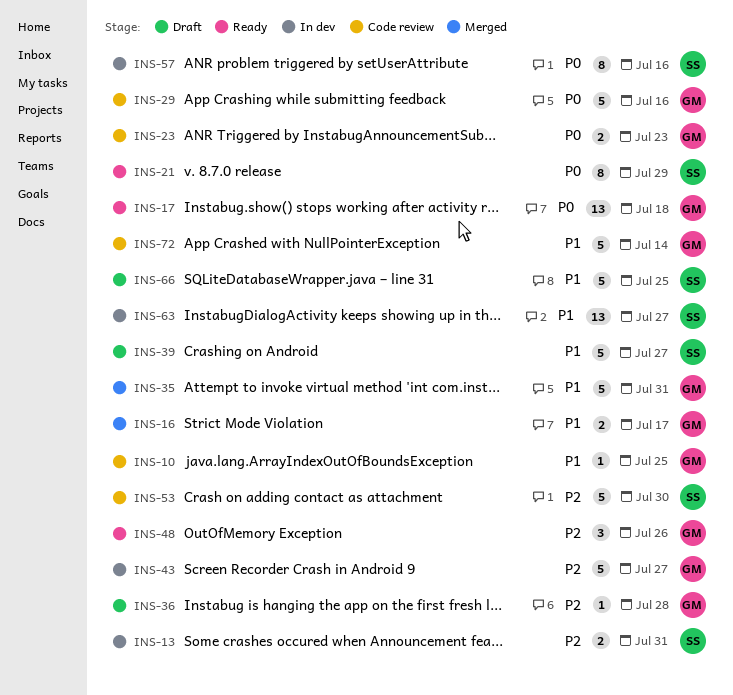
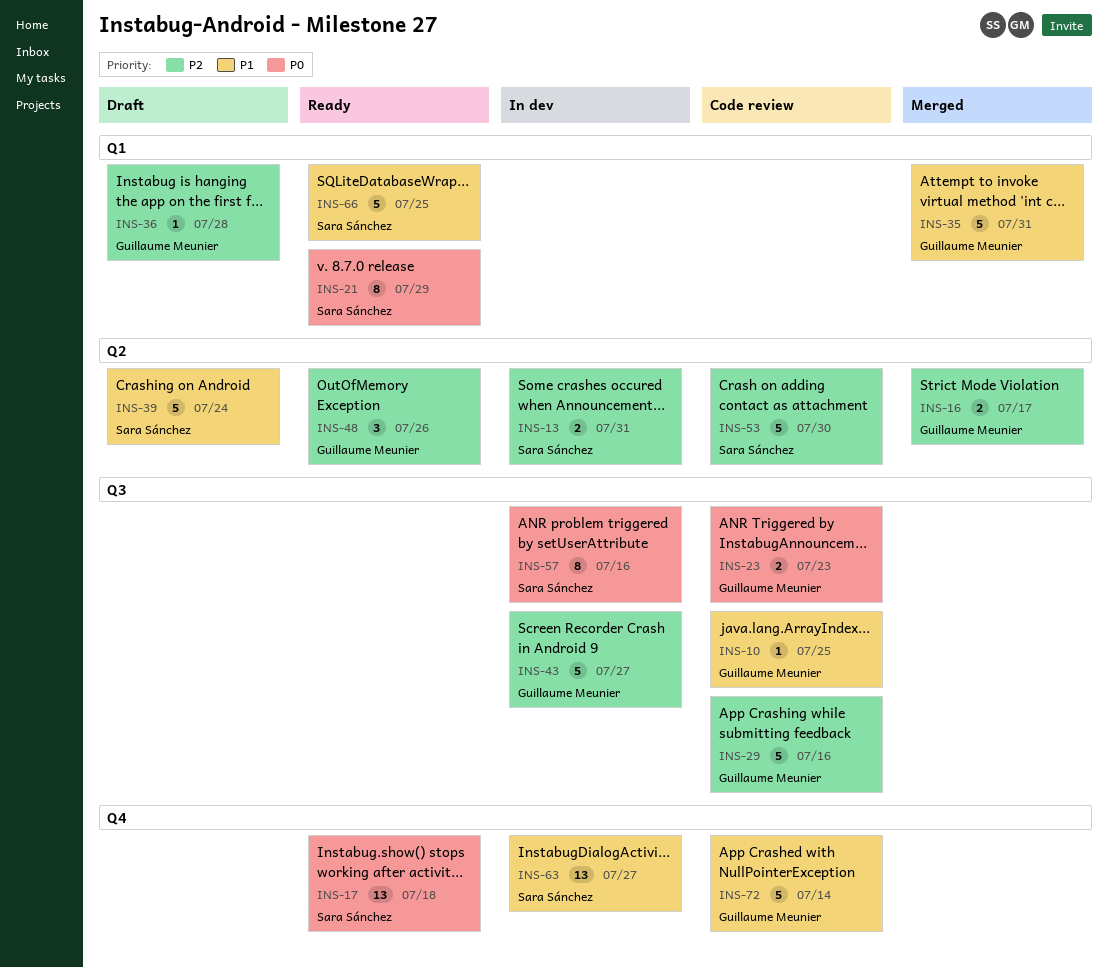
INS-16, priority: P1 -> P2
INS-17, owner: Guillaume Meunier -> Sara Sánchez
INS-29, priority: P0 -> P2
INS-39, due: Jul 27 -> Jul 24
INS-66, status: Draft -> Ready

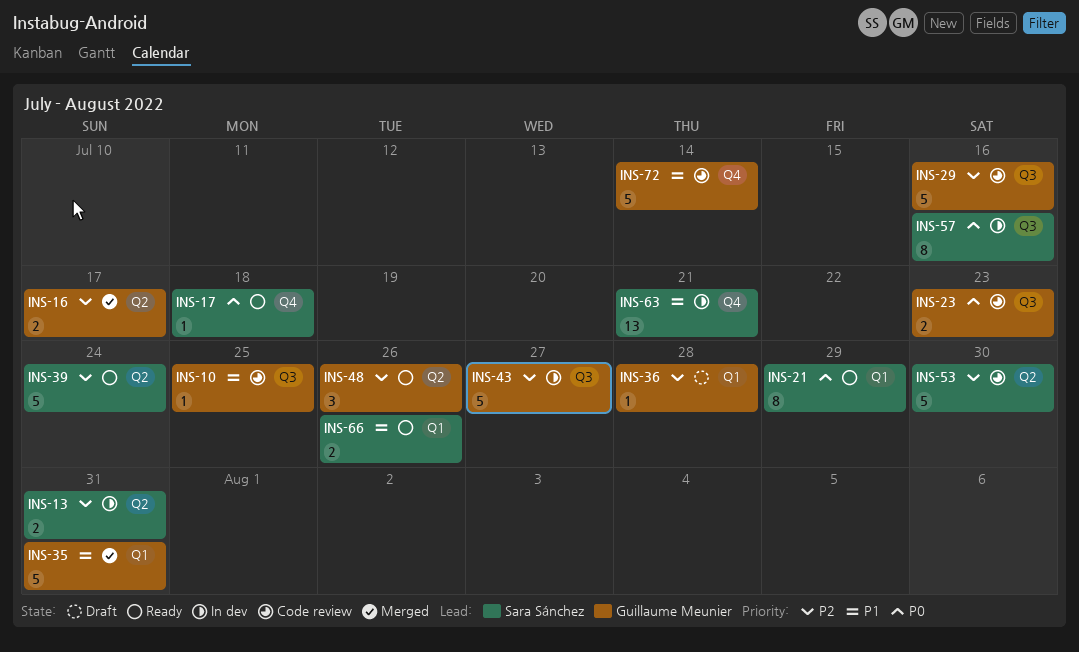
INS-17, estimate: 13 -> 1
INS-39, status: Draft -> Ready
INS-39, priority: P1 -> P2
INS-63, due: Jul 27 -> Jul 21
INS-66, estimate: 5 -> 2
INS-66, due: Jul 25 -> Jul 26

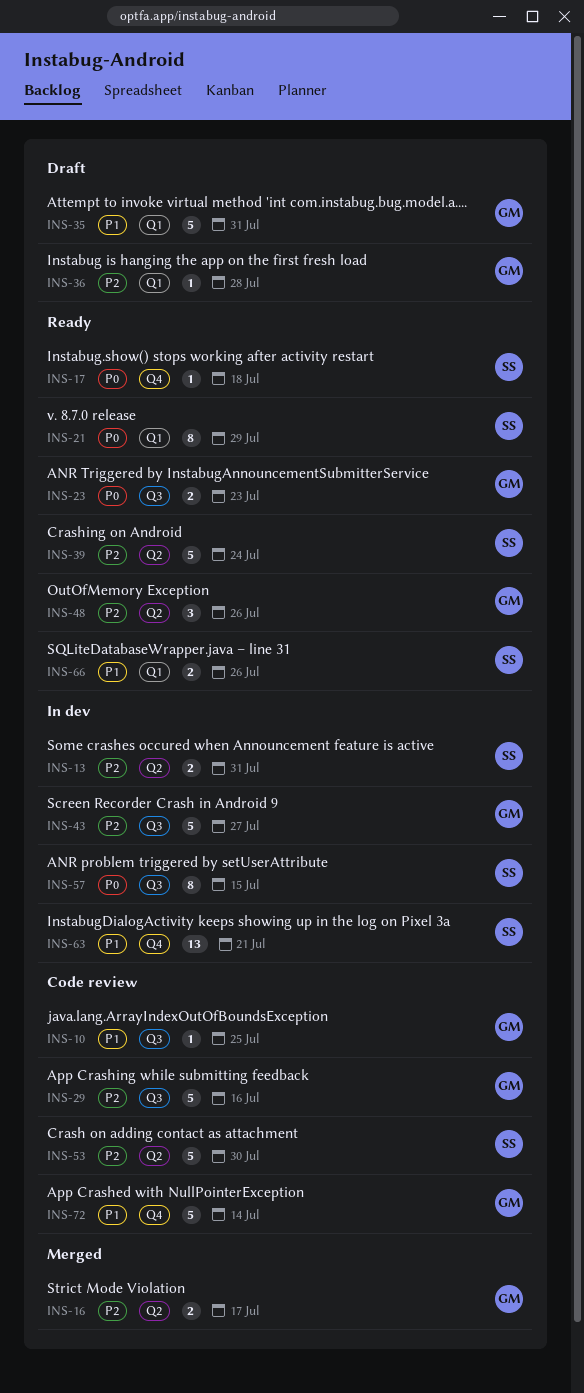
INS-23, status: Code review -> Ready
INS-35, status: Merged -> Draft
INS-57, due: Jul 16 -> Jul 15

